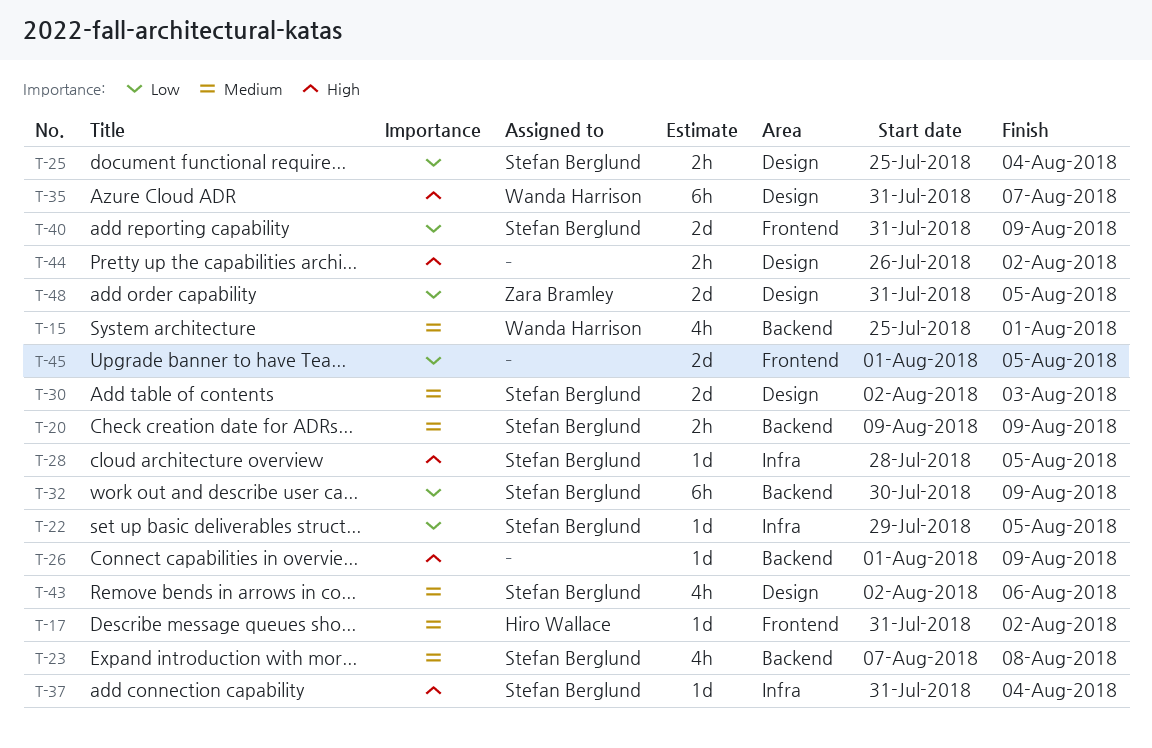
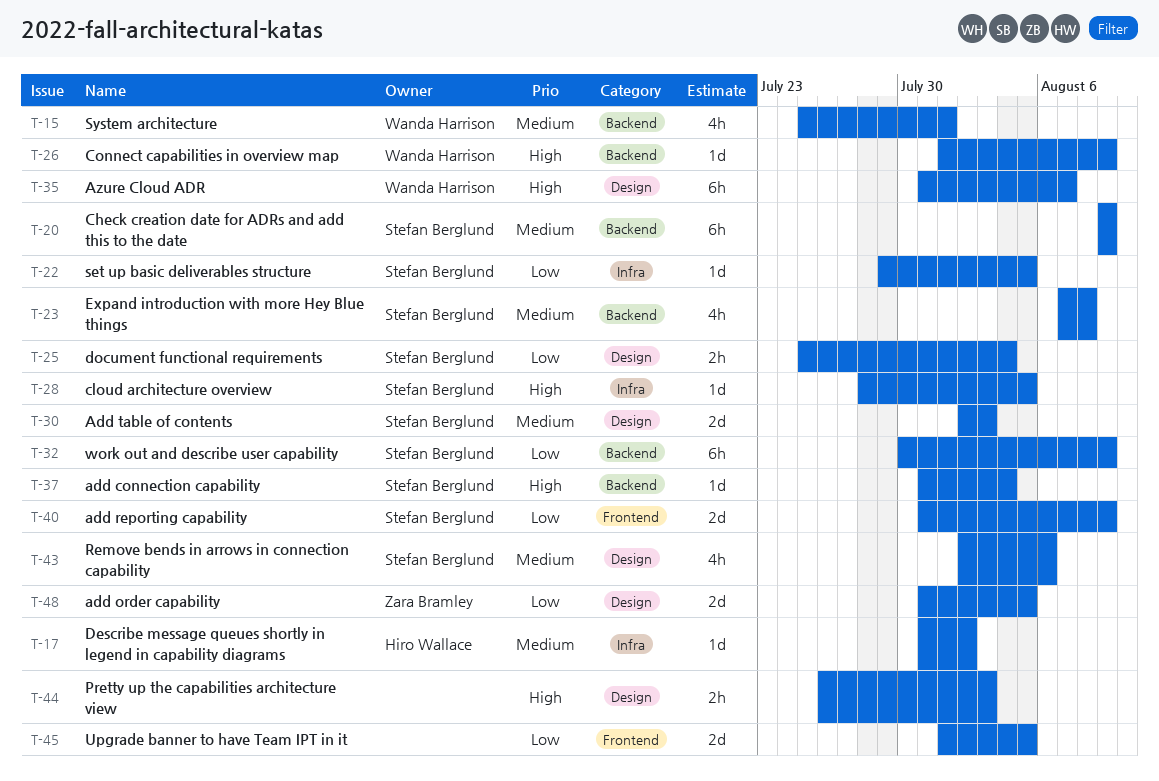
T-17, label: Frontend -> Infra
T-20, estimate: 2h -> 6h
T-26, owner: none -> Wanda Harrison
T-37, label: Infra -> Backend
T-44, due: Aug 2 -> Aug 3

